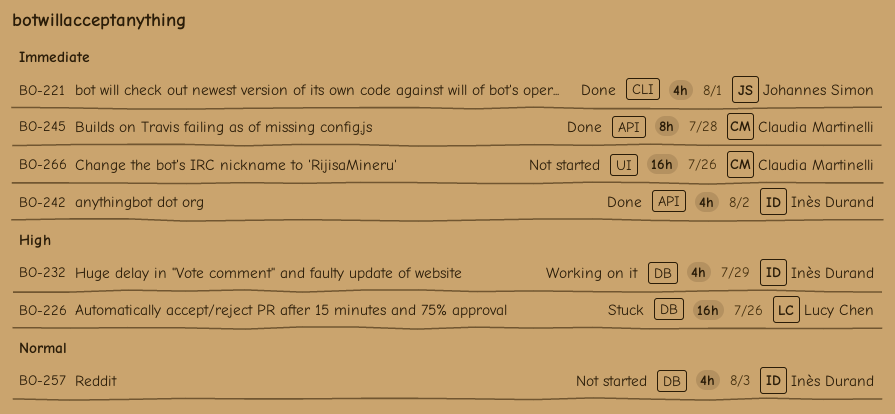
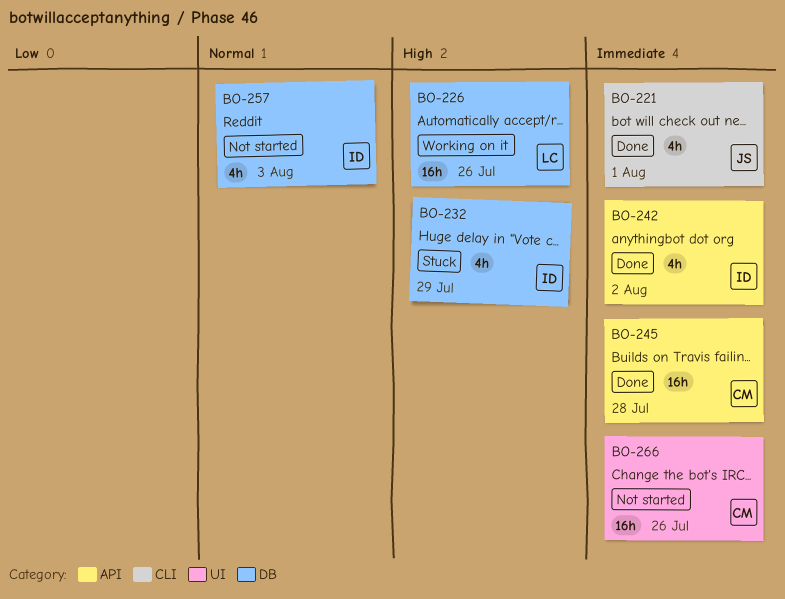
BO-226, status: Stuck -> Working on it
BO-232, status: Working on it -> Stuck
BO-245, estimate: 8h -> 16h

